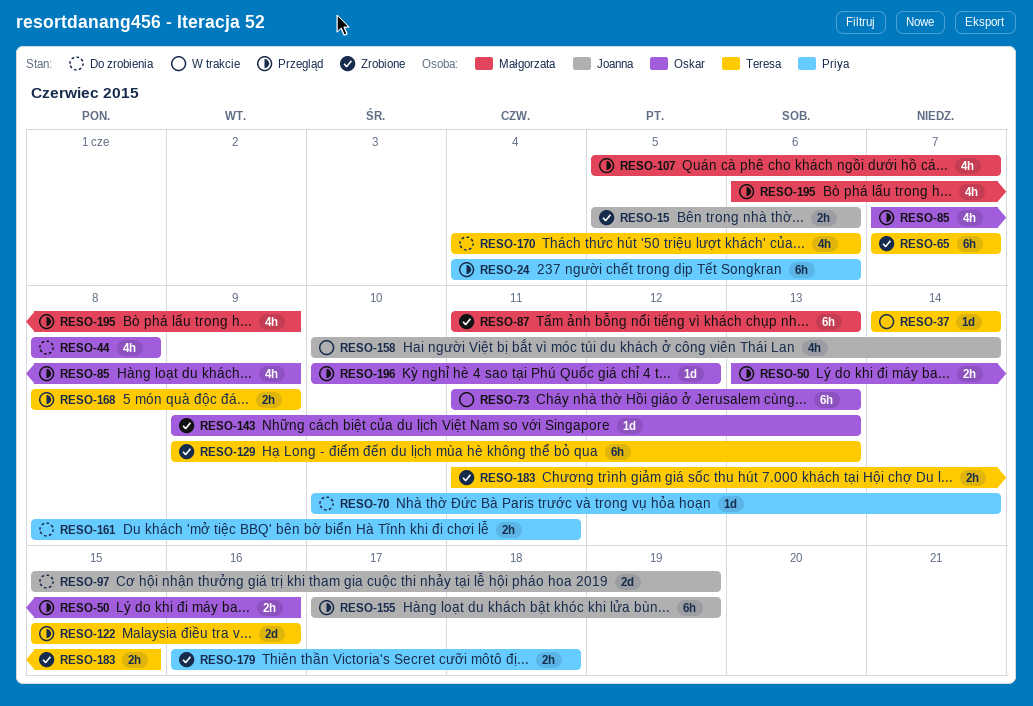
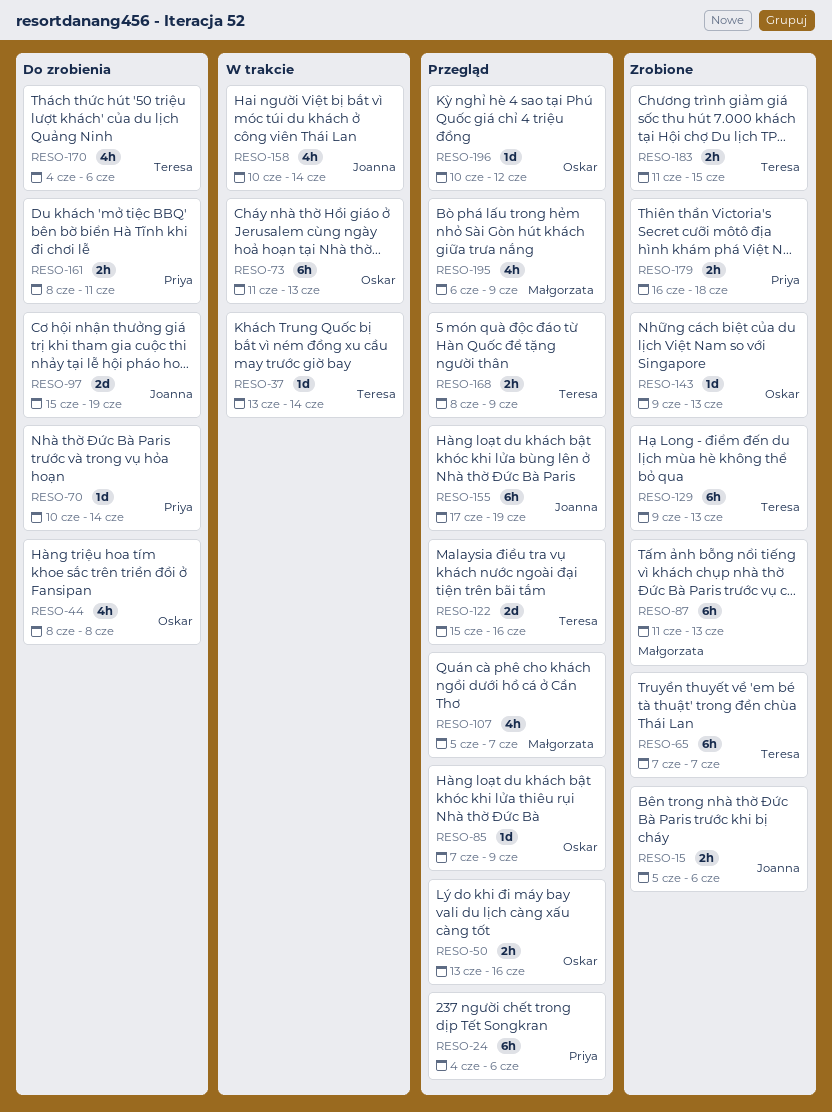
RESO-37, start: Jun 14 -> Jun 13
RESO-85, estimate: 4h -> 1d

